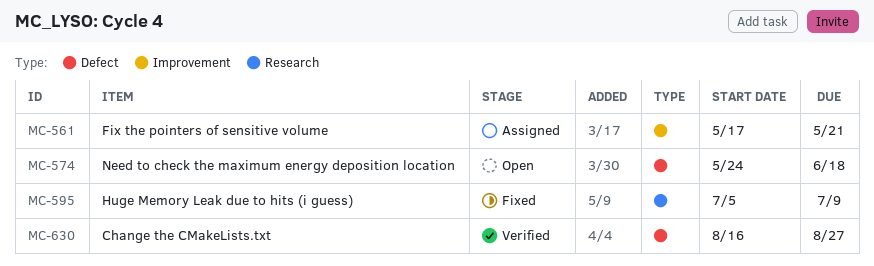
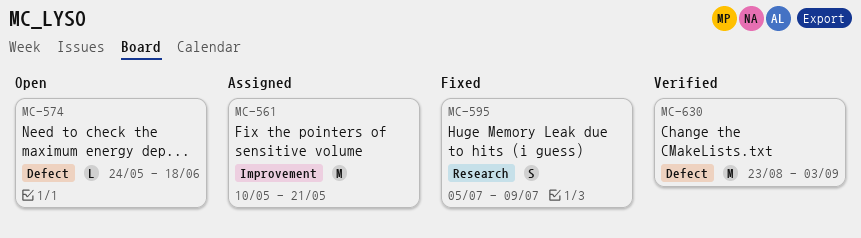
MC-561, start: May 17 -> May 10
MC-630, start: Aug 16 -> Aug 23
MC-630, due: Aug 27 -> Sep 3

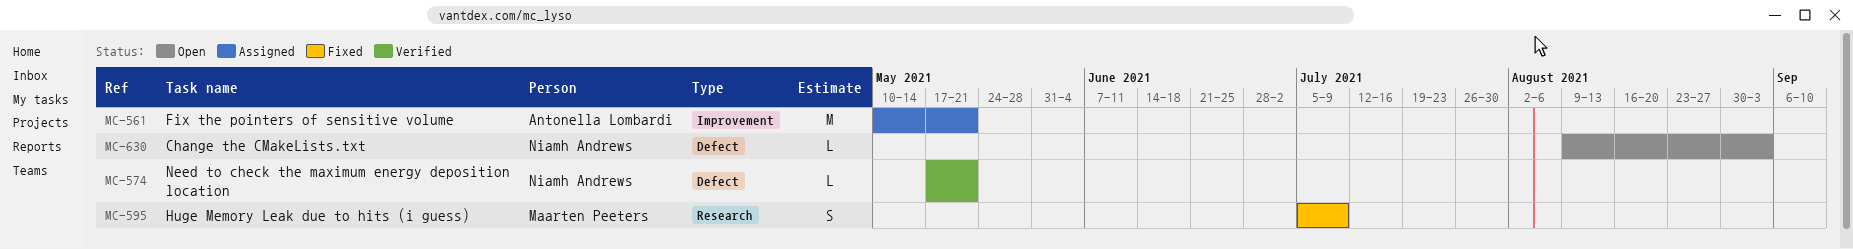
MC-574, status: Open -> Verified
MC-574, start: May 24 -> May 17
MC-574, due: Jun 18 -> May 21
MC-630, status: Verified -> Open
MC-630, estimate: M -> L
MC-630, start: Aug 23 -> Aug 9

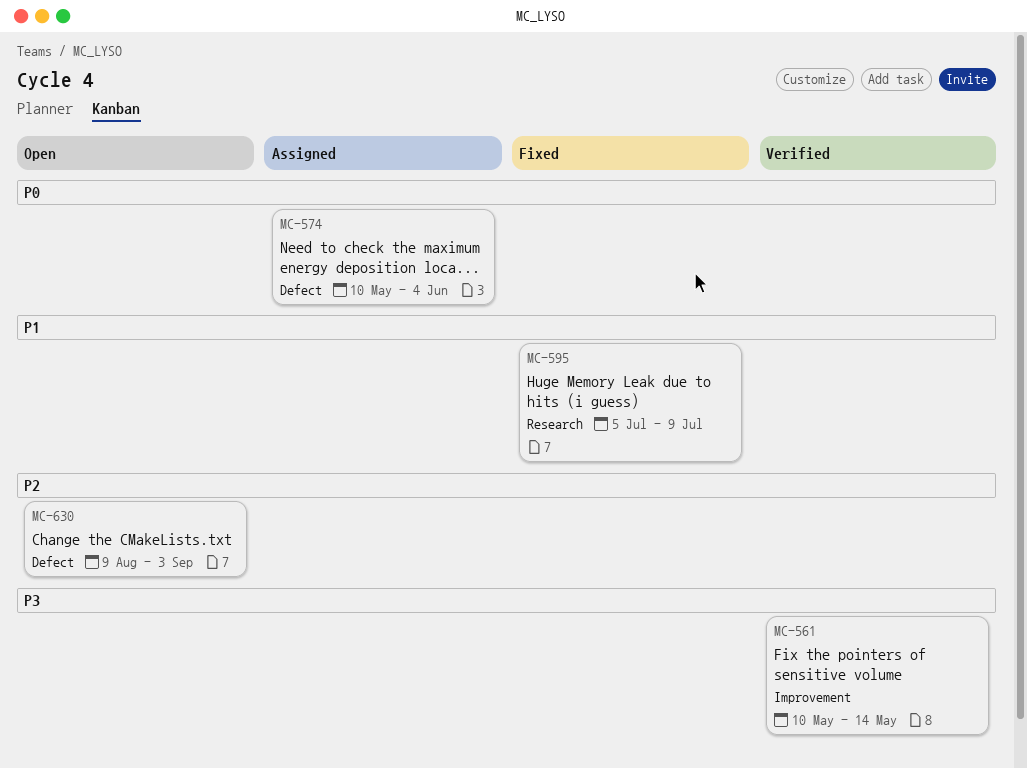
MC-561, status: Assigned -> Verified
MC-561, due: May 21 -> May 14
MC-574, status: Verified -> Assigned
MC-574, start: May 17 -> May 10
MC-574, due: May 21 -> Jun 4

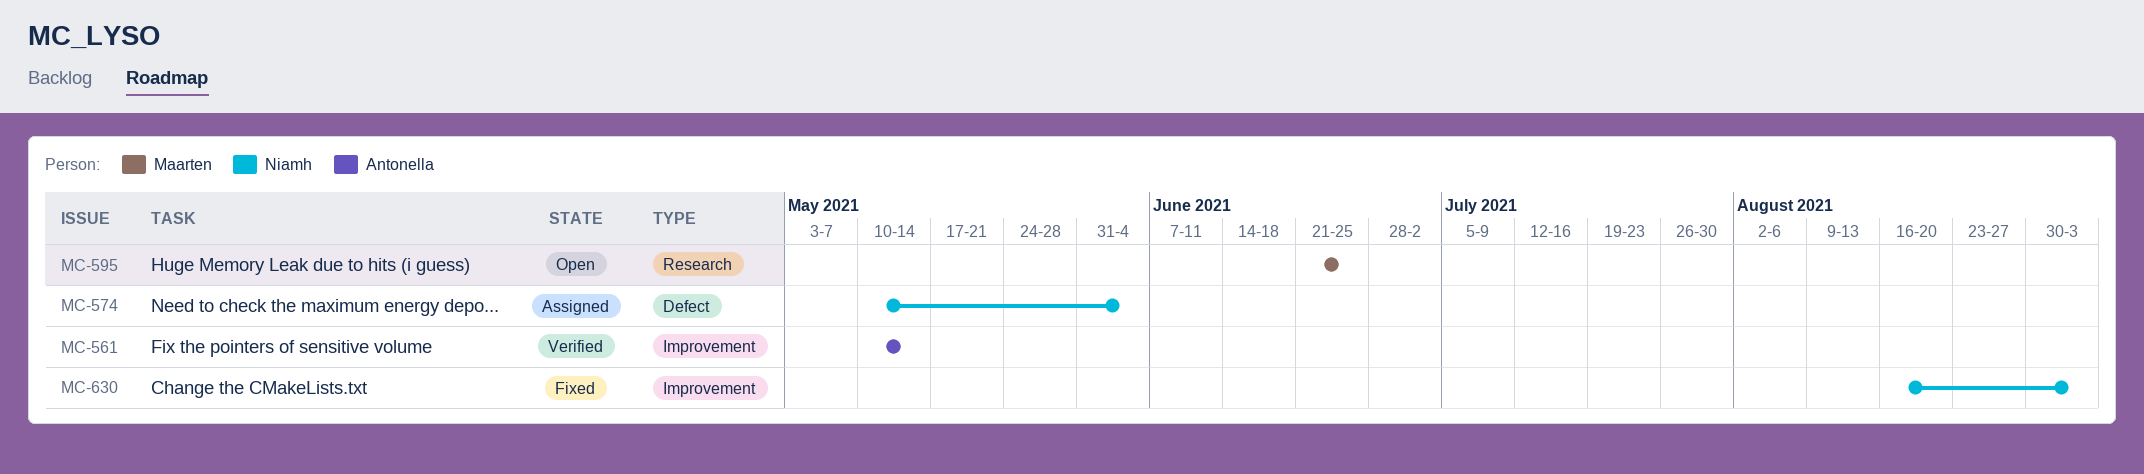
MC-595, status: Fixed -> Open
MC-595, start: Jul 5 -> Jun 21
MC-595, due: Jul 9 -> Jun 25
MC-630, status: Open -> Fixed
MC-630, label: Defect -> Improvement
MC-630, start: Aug 9 -> Aug 16

